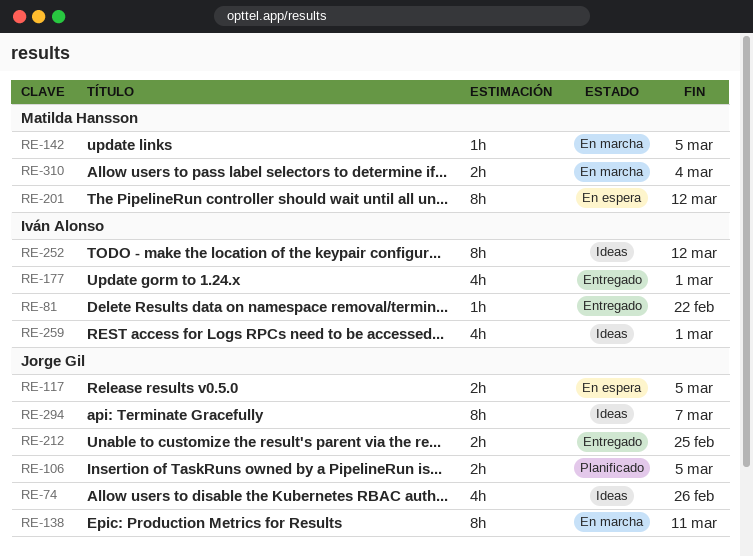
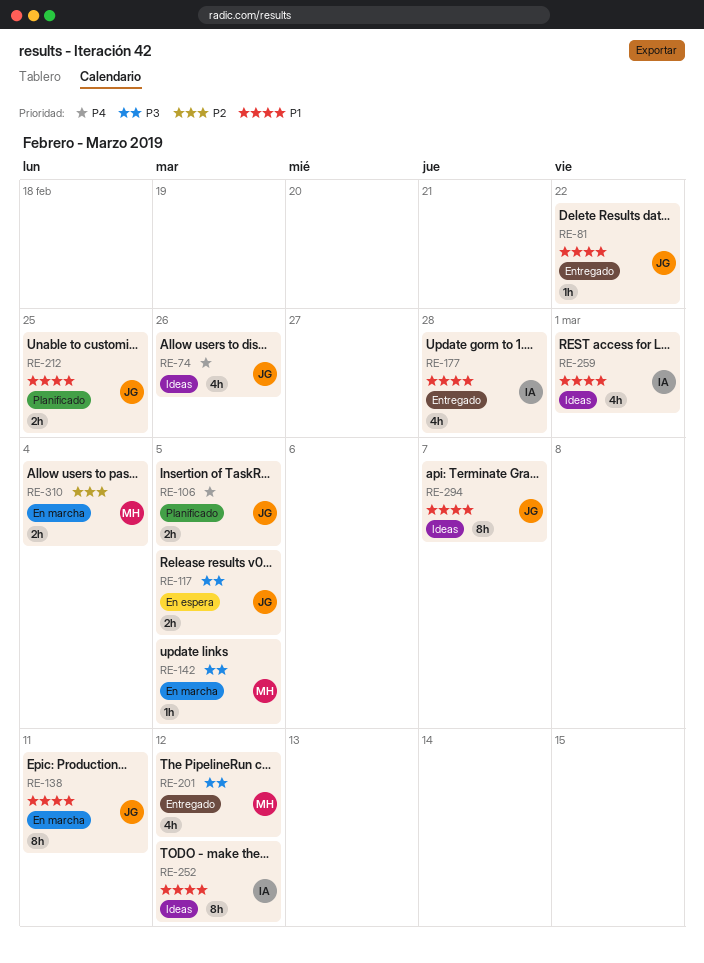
RE-81, owner: Iván Alonso -> Jorge Gil
RE-177, due: Mar 1 -> Feb 28
RE-201, status: En espera -> Entregado
RE-201, estimate: 8h -> 4h
RE-212, status: Entregado -> Planificado

